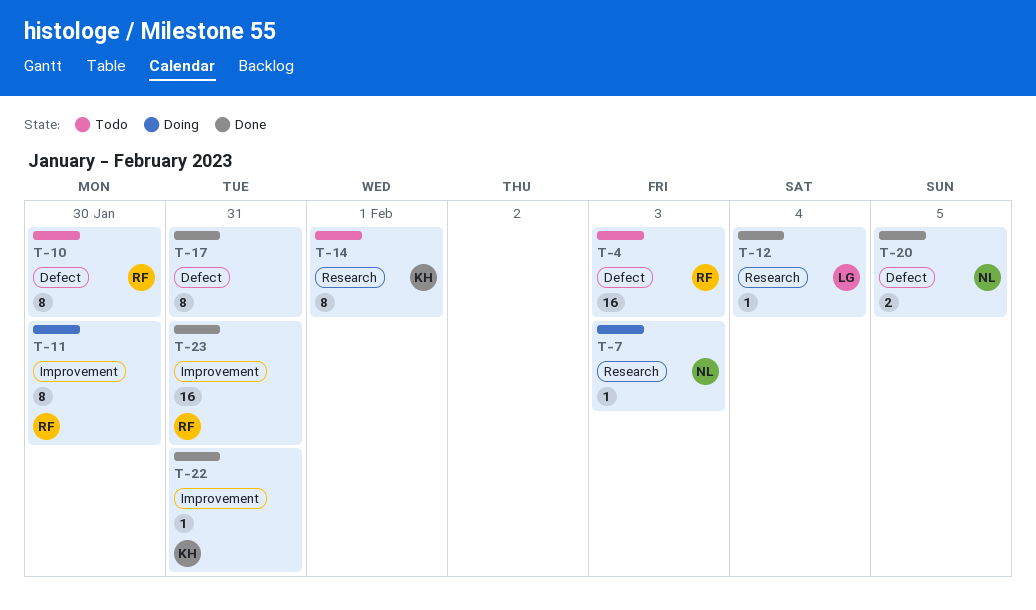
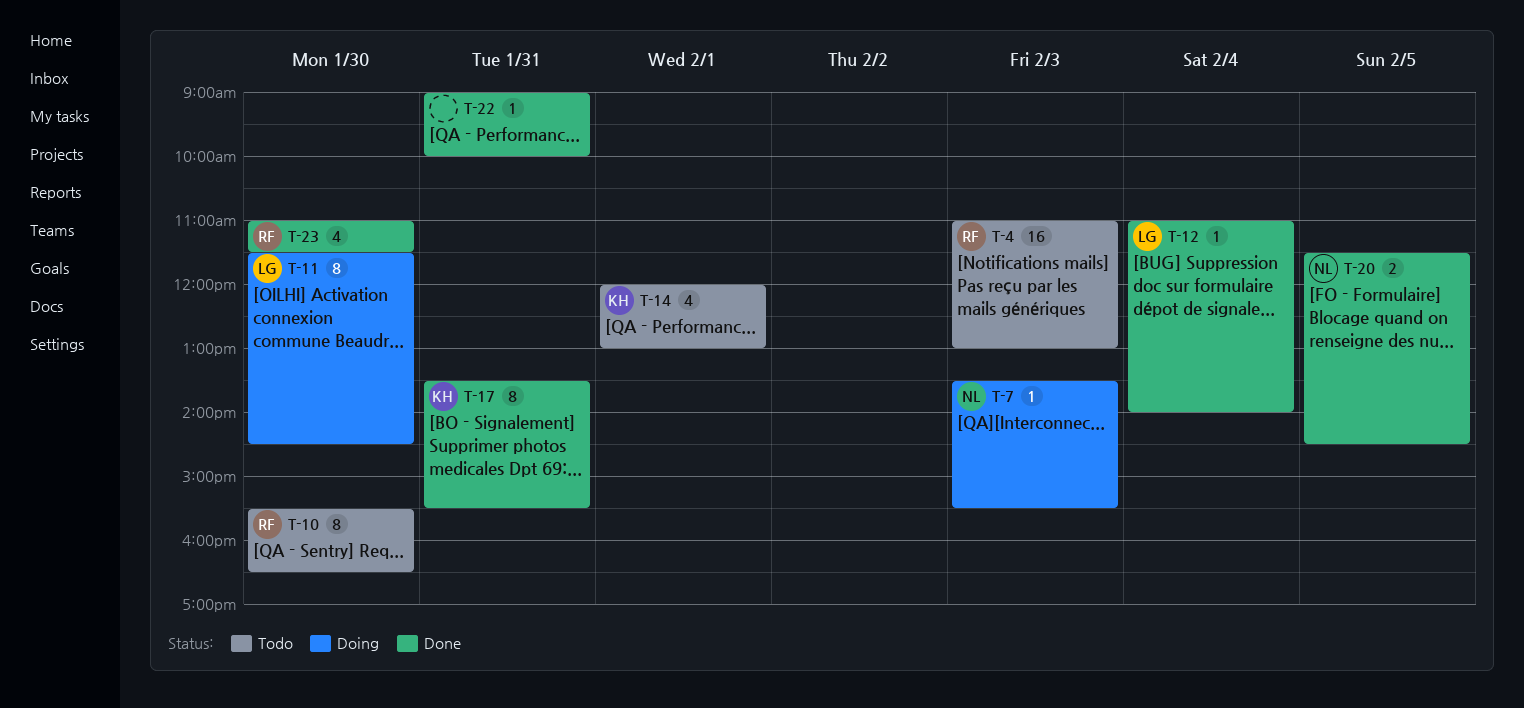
T-11, owner: RF -> LG
T-14, estimate: 8 -> 4
T-17, owner: none -> KH
T-22, owner: KH -> none
T-23, estimate: 16 -> 4
T-23, day: Jan 31 -> Jan 30

